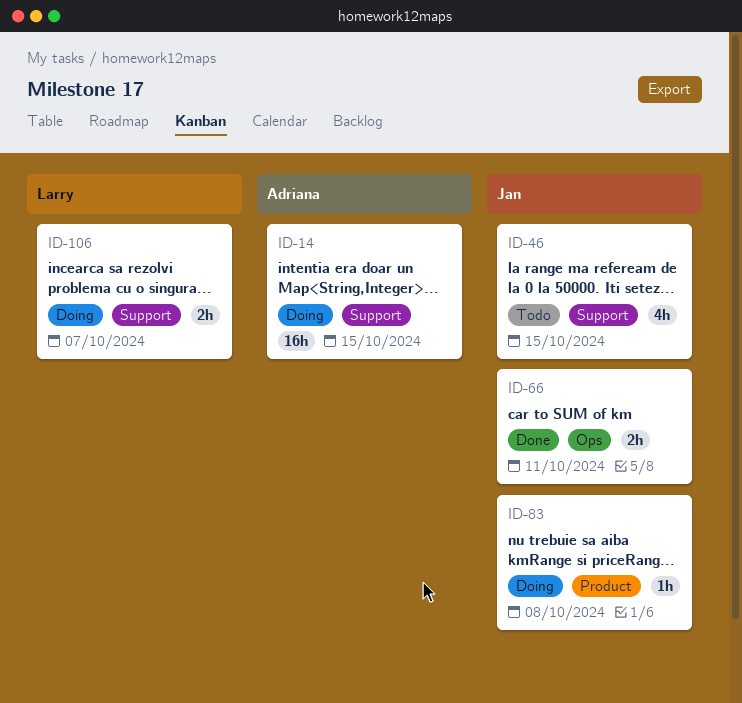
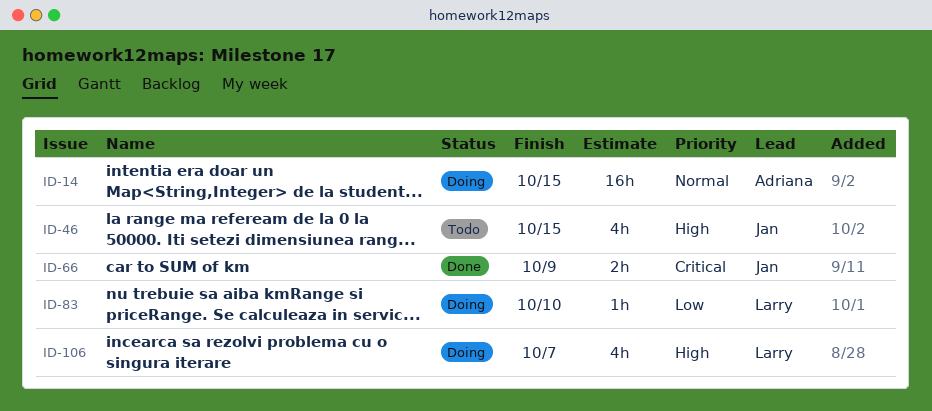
ID-66, due: Oct 11 -> Oct 9
ID-83, owner: Jan -> Larry
ID-83, due: Oct 8 -> Oct 10
ID-106, estimate: 2h -> 4h

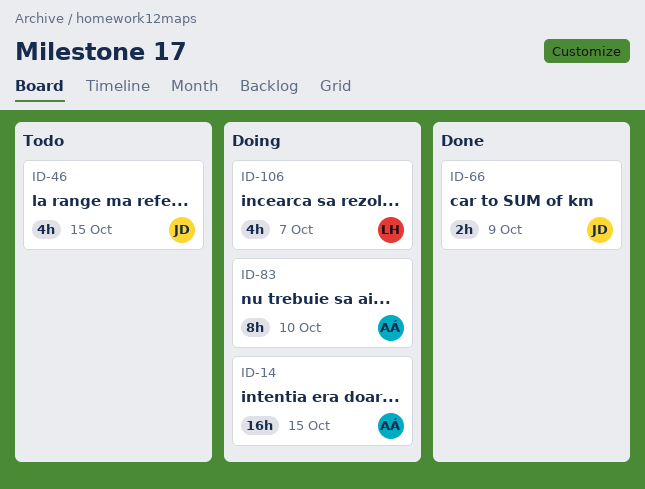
ID-83, owner: Larry -> Adriana
ID-83, estimate: 1h -> 8h

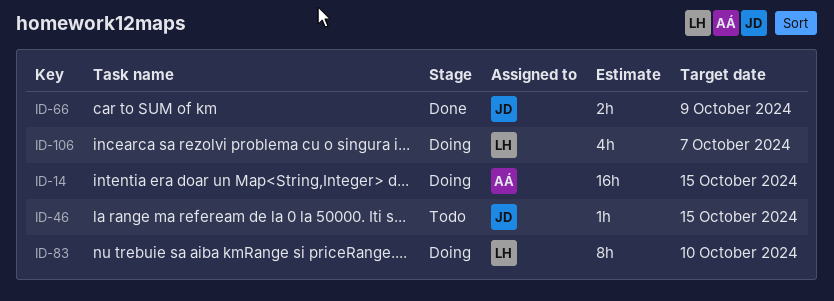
ID-46, estimate: 4h -> 1h
ID-83, owner: AÁ -> LH

